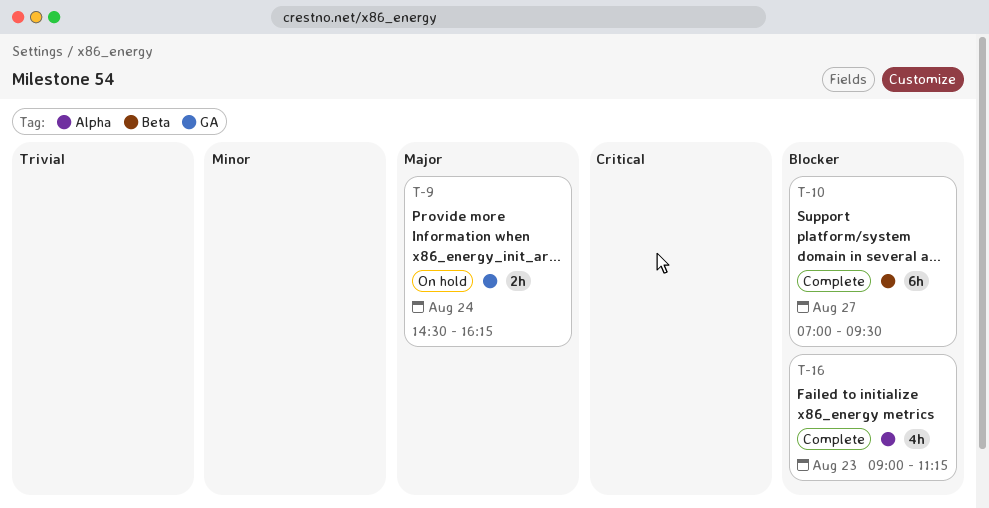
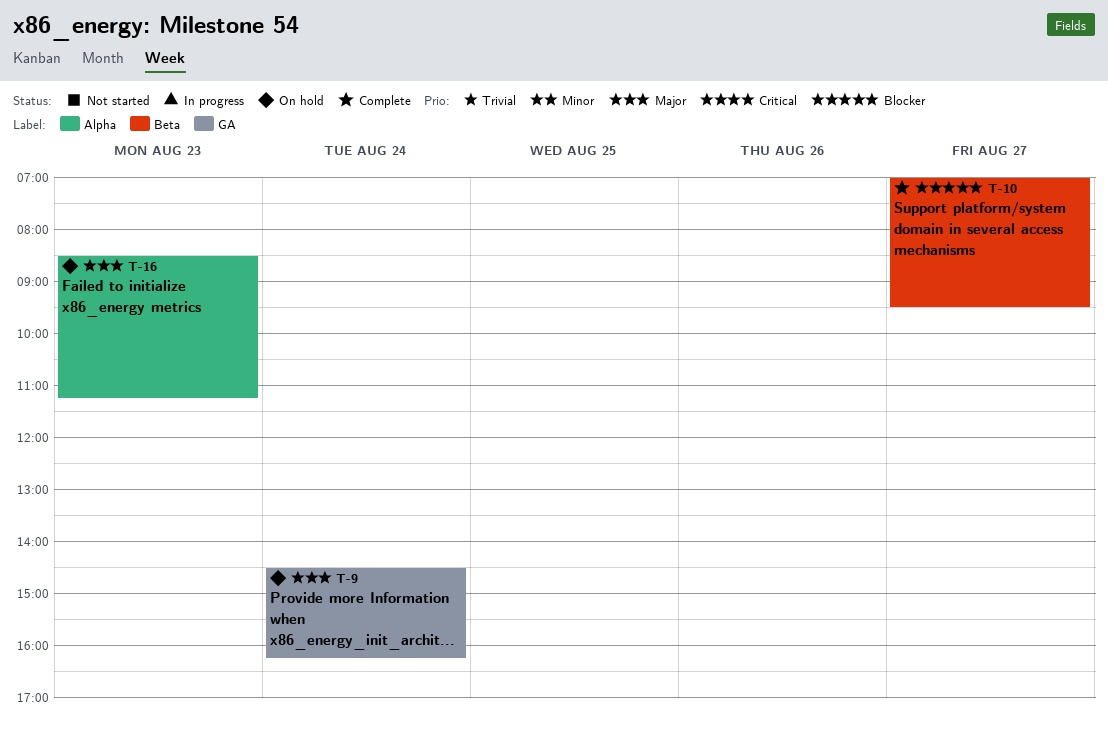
T-16, status: Complete -> On hold
T-16, priority: Blocker -> Major
T-16, begins: 09:00 -> 08:30

